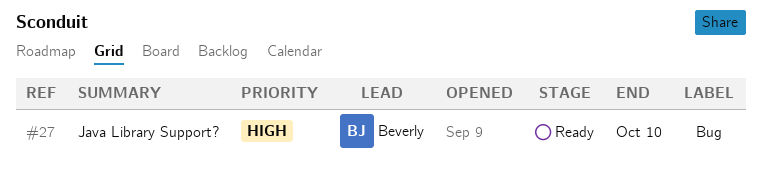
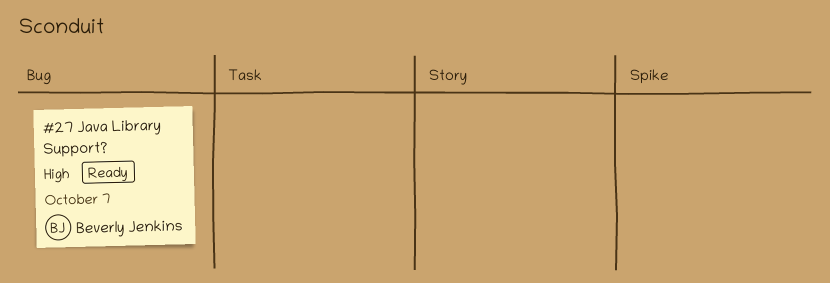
#27, due: Oct 10 -> Oct 7

